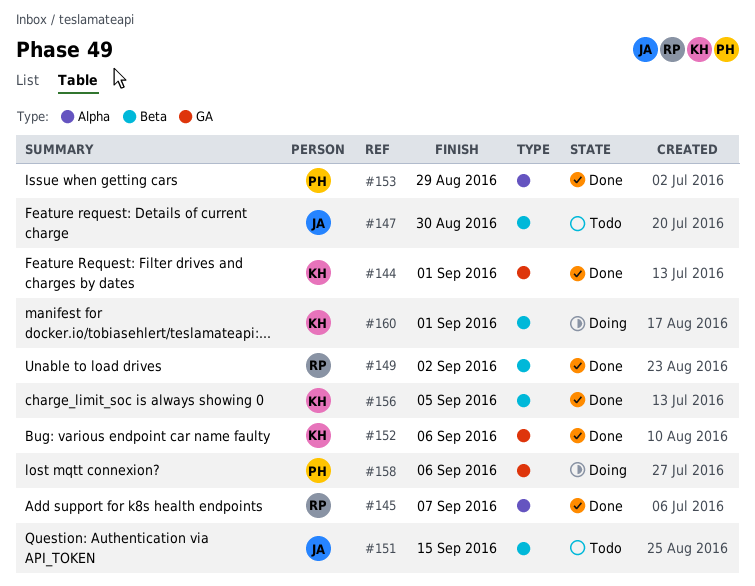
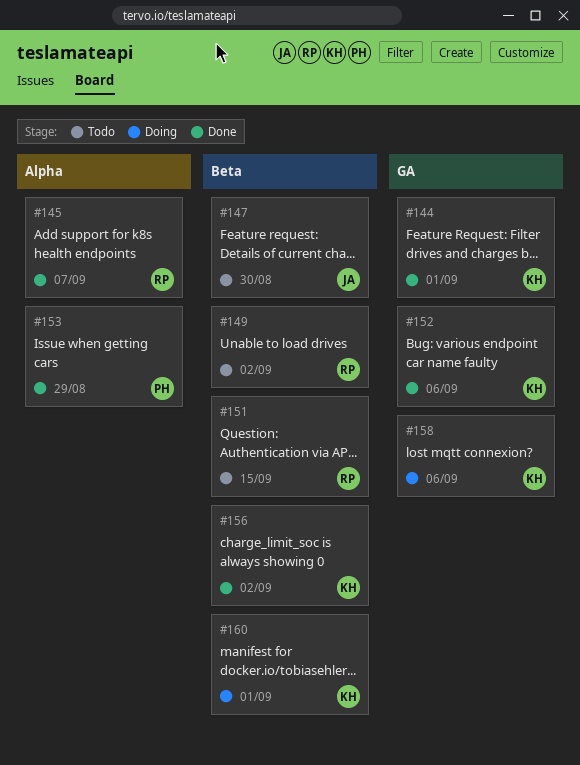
#149, status: Done -> Todo
#151, owner: JA -> RP
#156, due: Sep 5 -> Sep 2
#158, owner: PH -> KH

